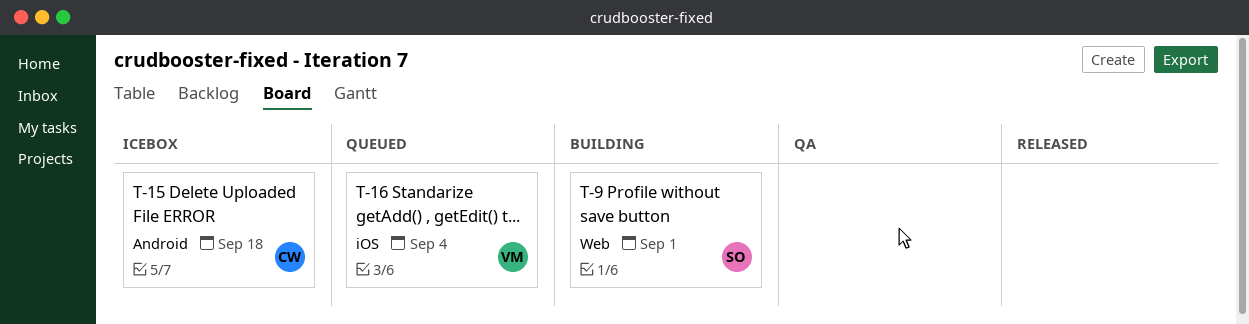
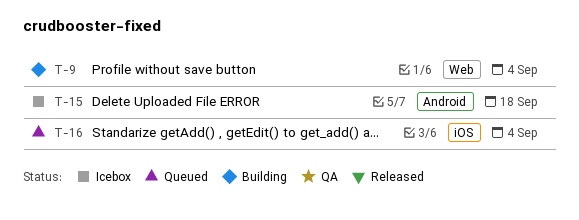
T-9, due: Sep 1 -> Sep 4

